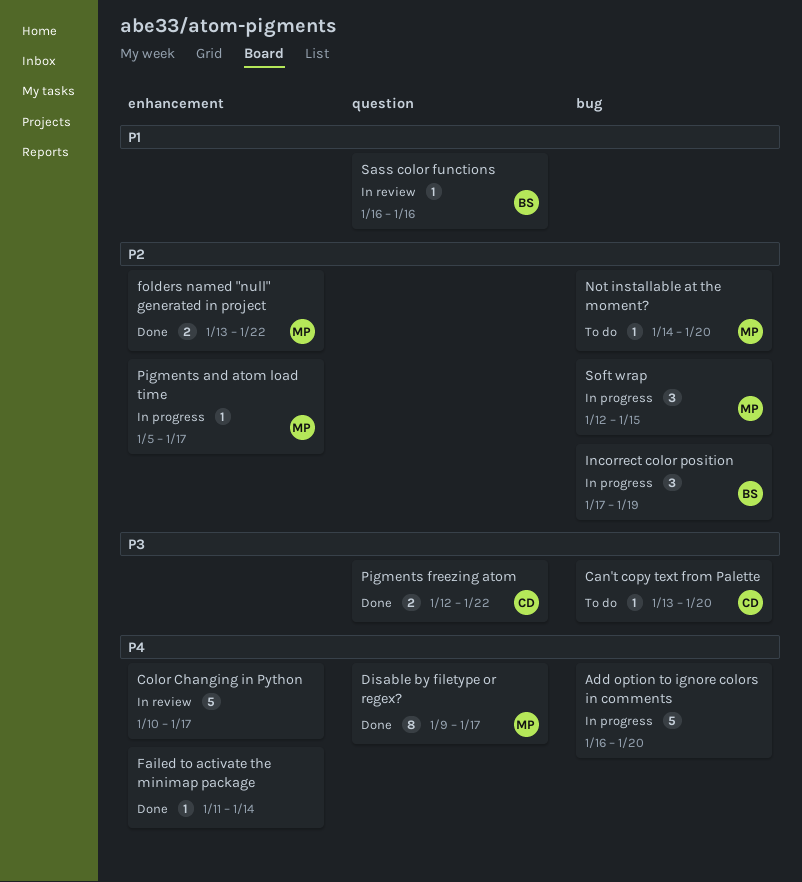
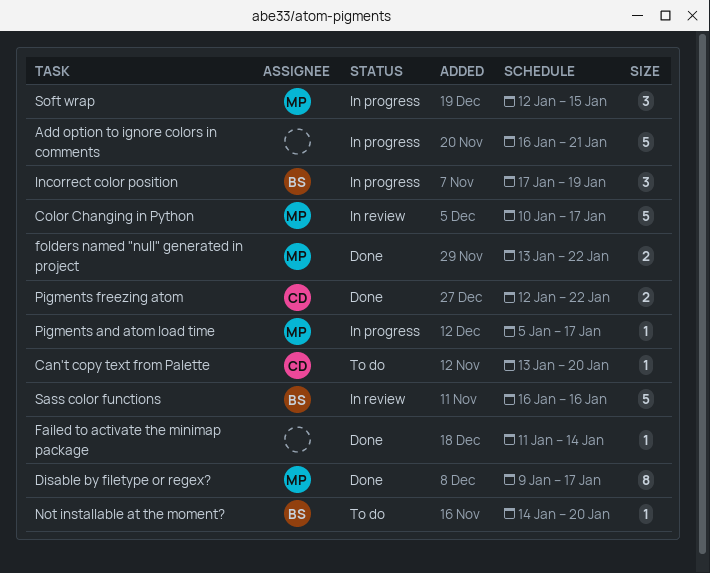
Add option to ignore colors in comments, due: Jan 20 -> Jan 21
Color Changing in Python, owner: none -> MP
Not installable at the moment?, owner: MP -> BS
Sass color functions, estimate: 1 -> 5

